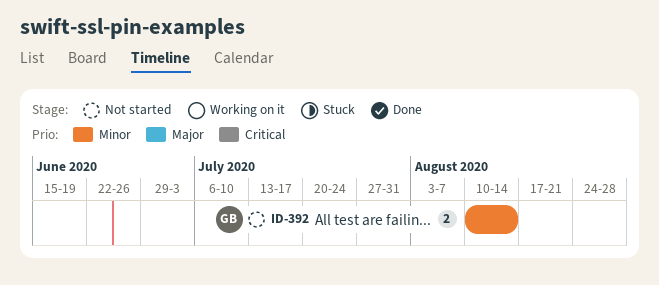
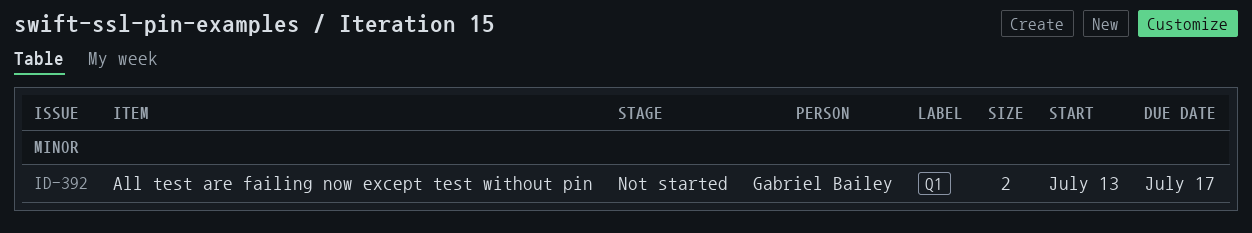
ID-392, start: Aug 10 -> Jul 13
ID-392, due: Aug 14 -> Jul 17

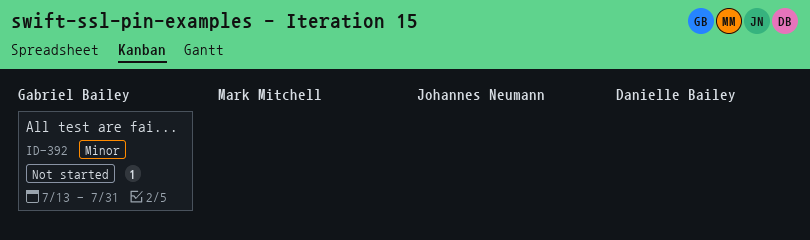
ID-392, estimate: 2 -> 1
ID-392, due: Jul 17 -> Jul 31

